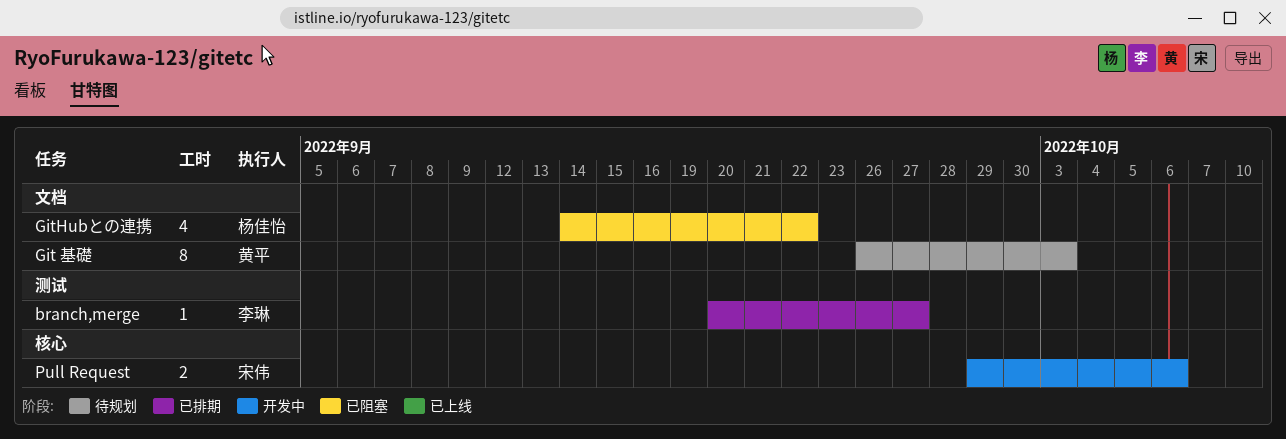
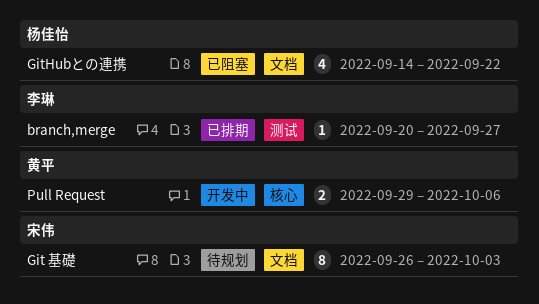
Git 基礎, owner: 黄平 -> 宋伟
Pull Request, owner: 宋伟 -> 黄平

